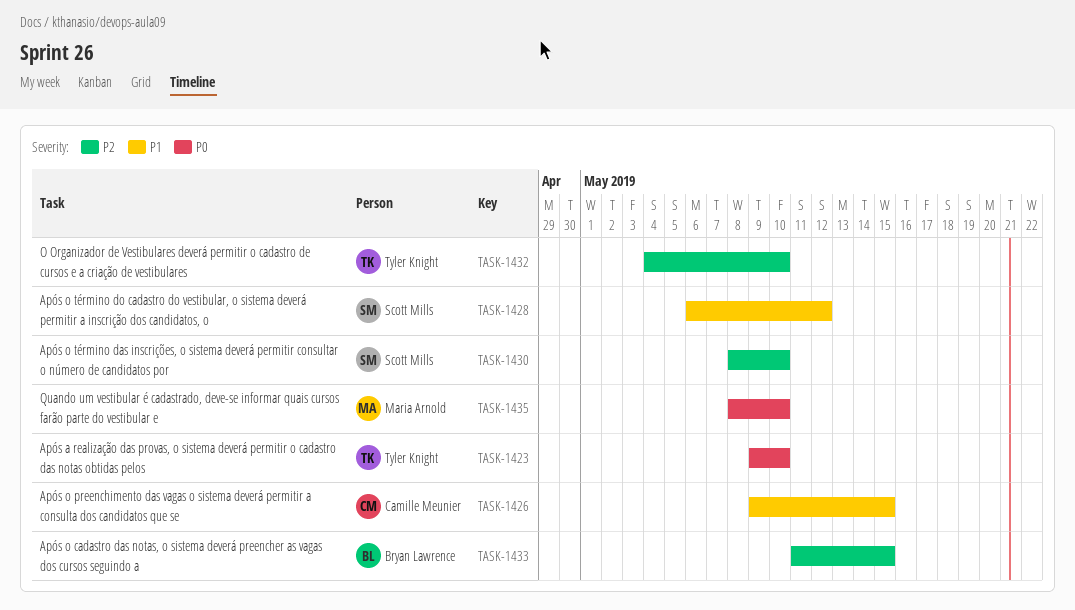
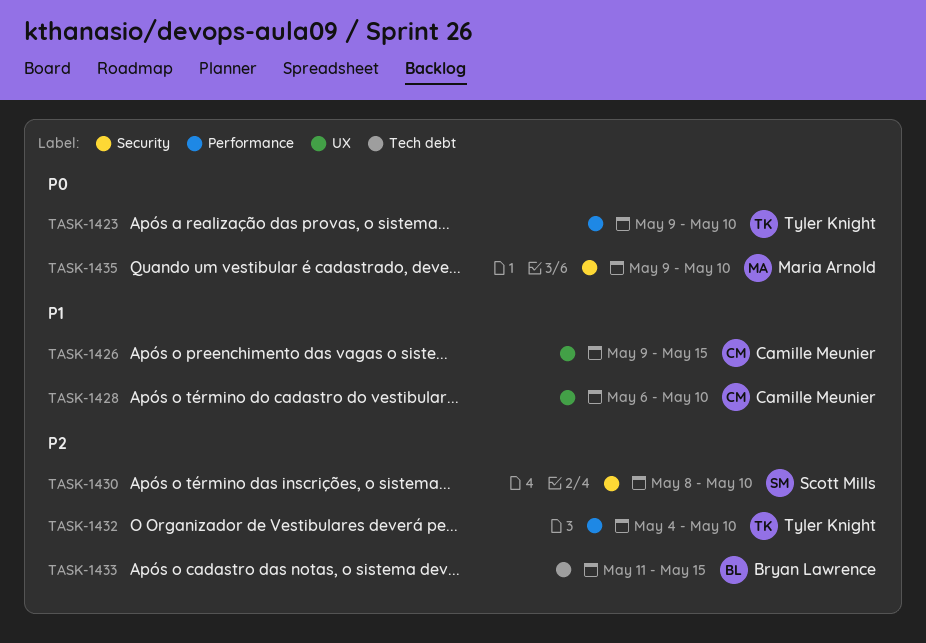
TASK-1428, owner: Scott Mills -> Camille Meunier
TASK-1428, due: May 12 -> May 10
TASK-1435, start: May 8 -> May 9

